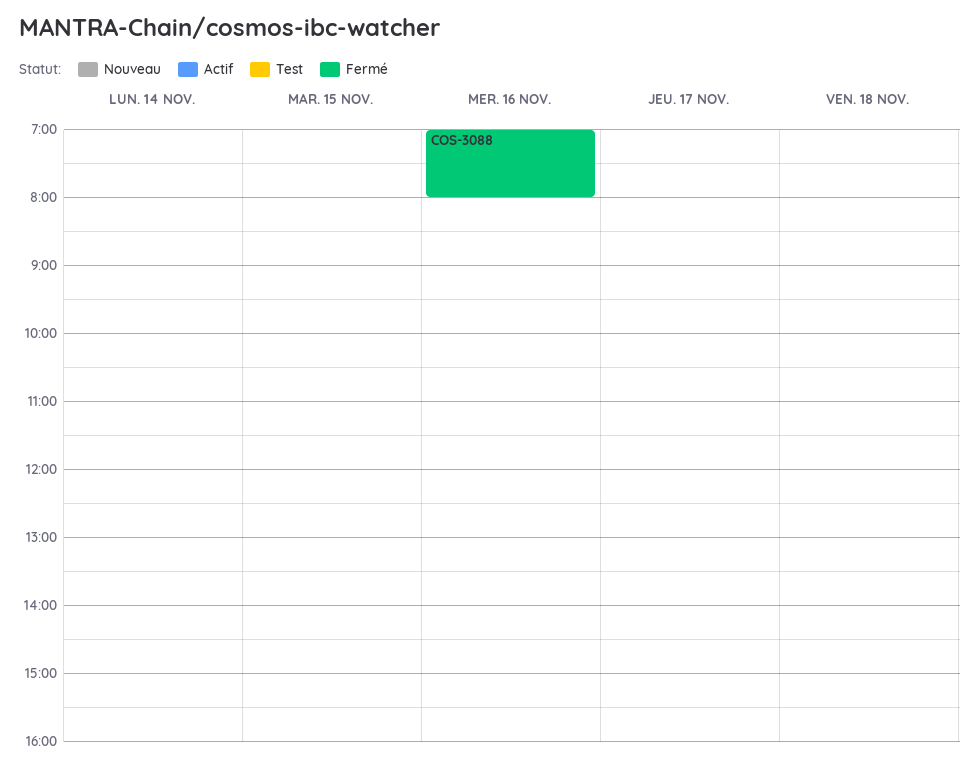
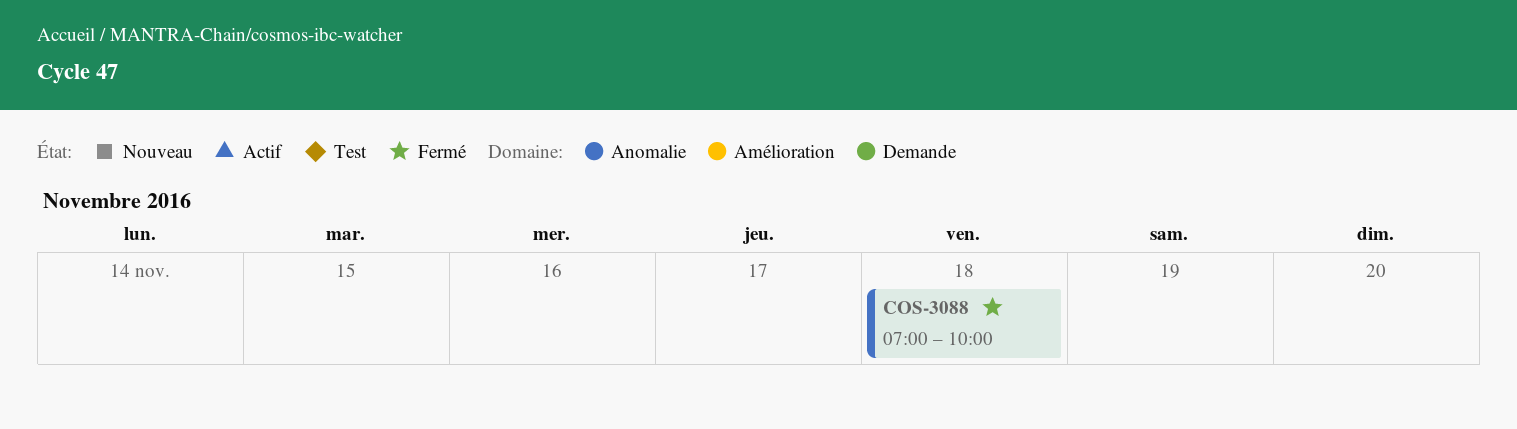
COS-3088, day: Nov 16 -> Nov 18
COS-3088, ends: 08:00 -> 10:00

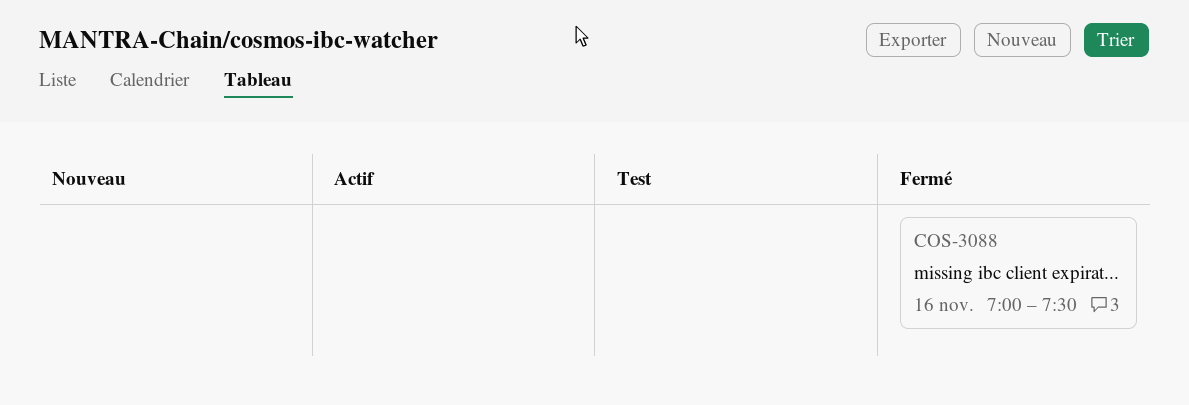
COS-3088, day: Nov 18 -> Nov 16
COS-3088, ends: 10:00 -> 07:30

